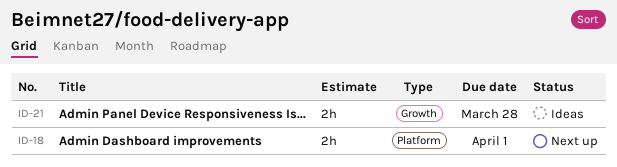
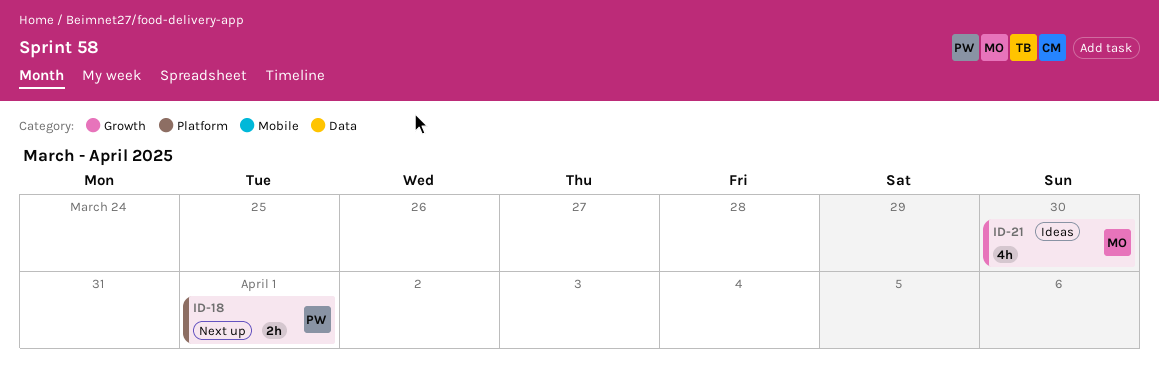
ID-21, estimate: 2h -> 4h
ID-21, due: Mar 28 -> Mar 30

